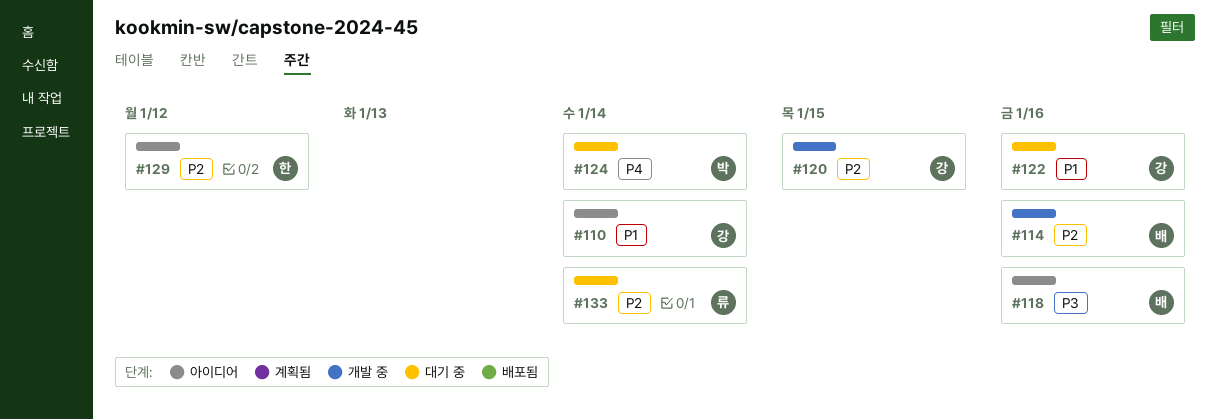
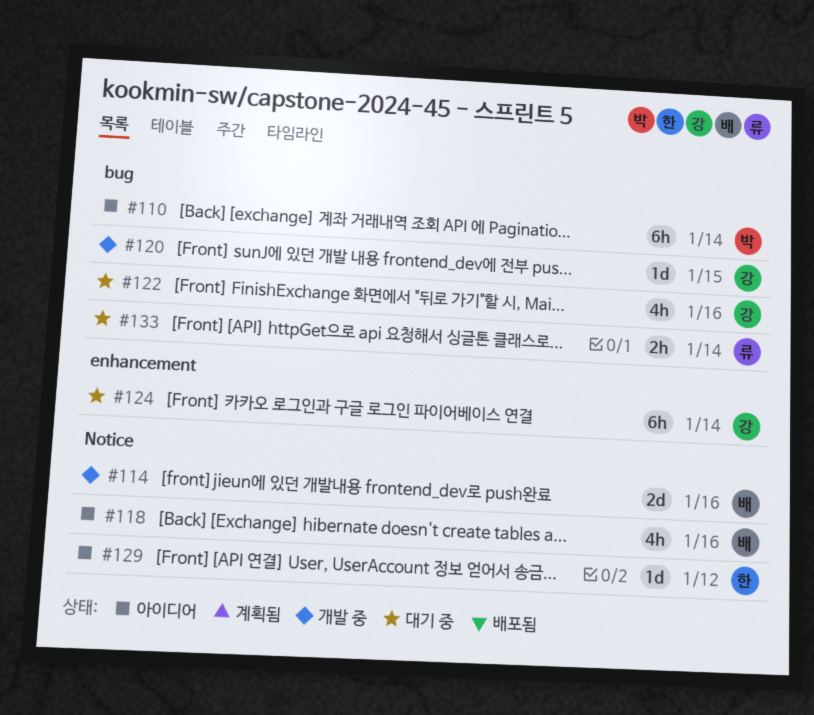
#110, owner: 강 -> 박
#124, owner: 박 -> 강

